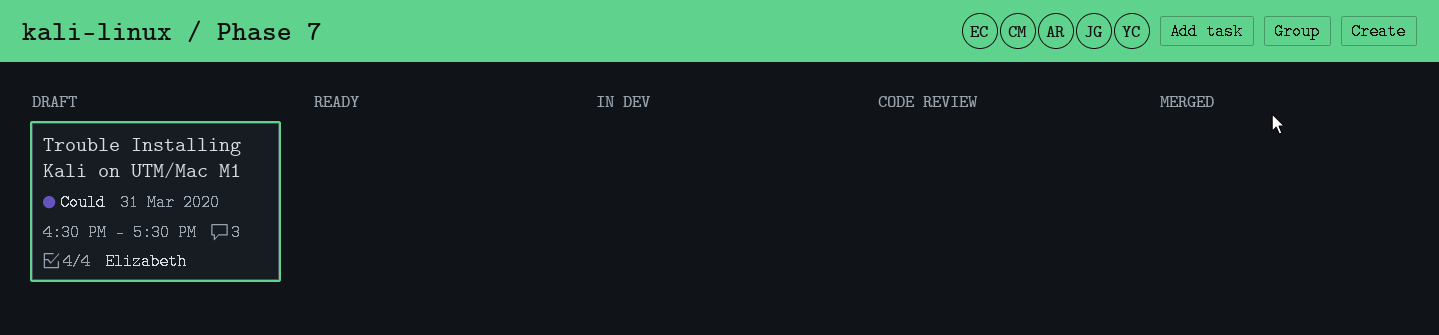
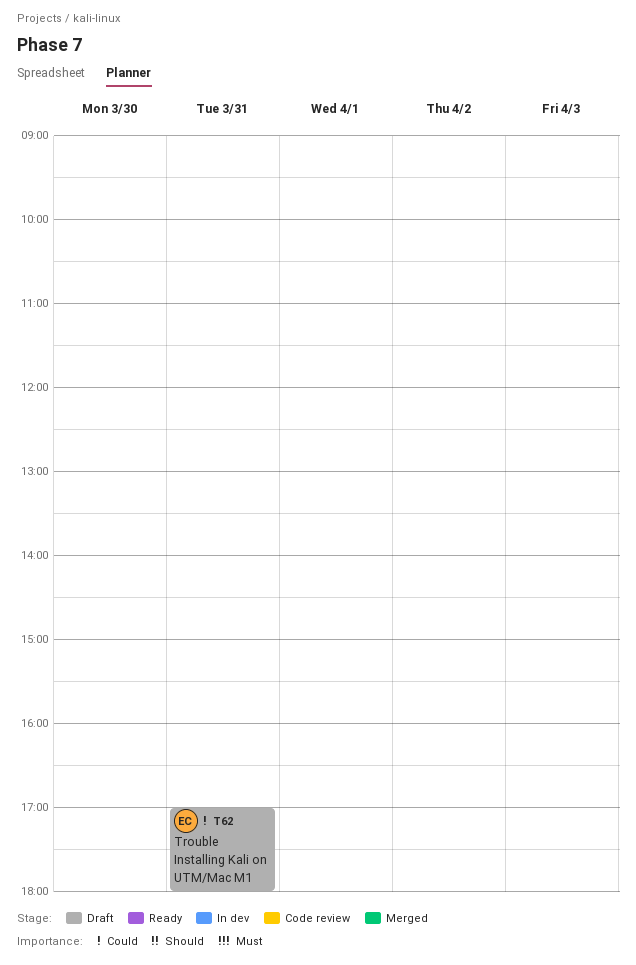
Trouble Installing Kali on UTM/Mac M1, begins: 16:30 -> 17:00
Trouble Installing Kali on UTM/Mac M1, ends: 17:30 -> 18:00

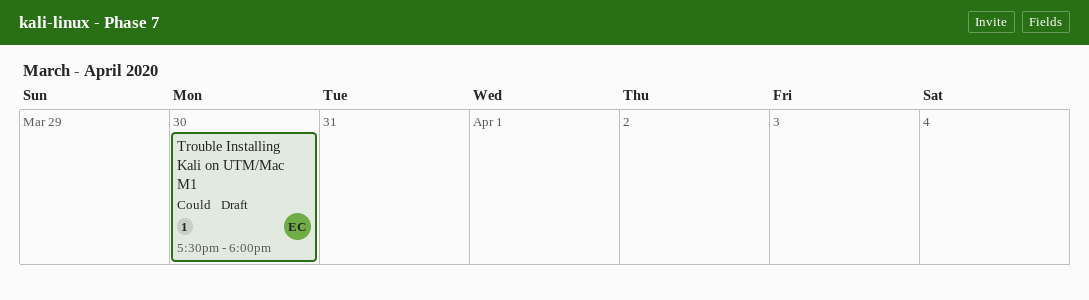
Trouble Installing Kali on UTM/Mac M1, day: Mar 31 -> Mar 30
Trouble Installing Kali on UTM/Mac M1, begins: 17:00 -> 17:30

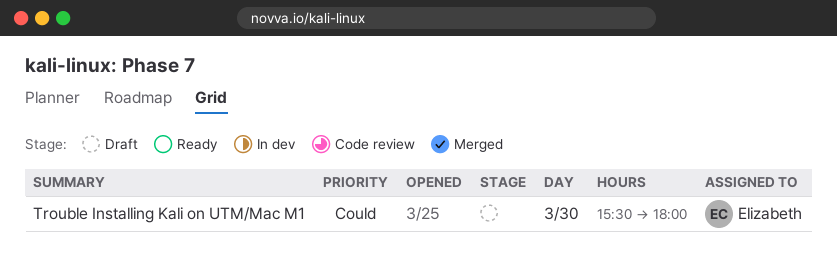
Trouble Installing Kali on UTM/Mac M1, begins: 17:30 -> 15:30

